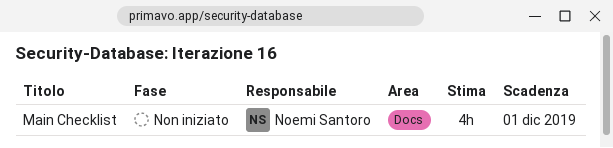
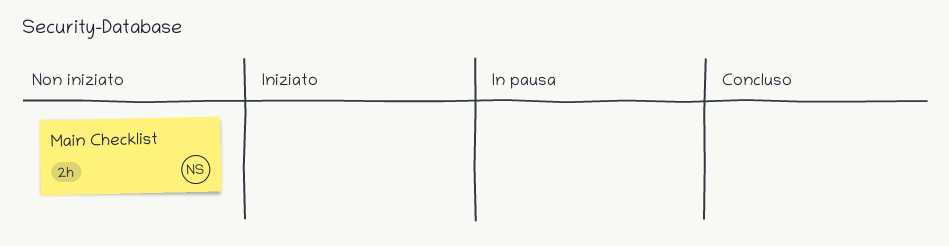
Main Checklist, estimate: 4h -> 2h

